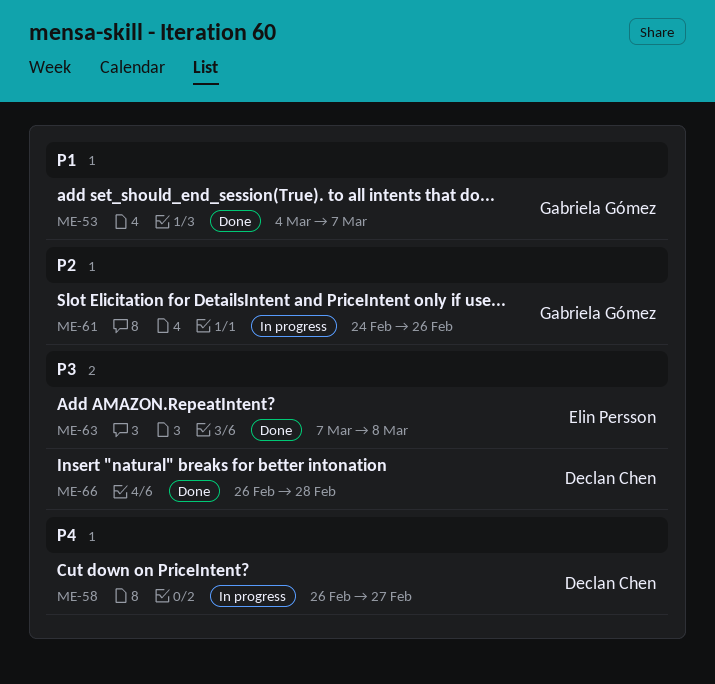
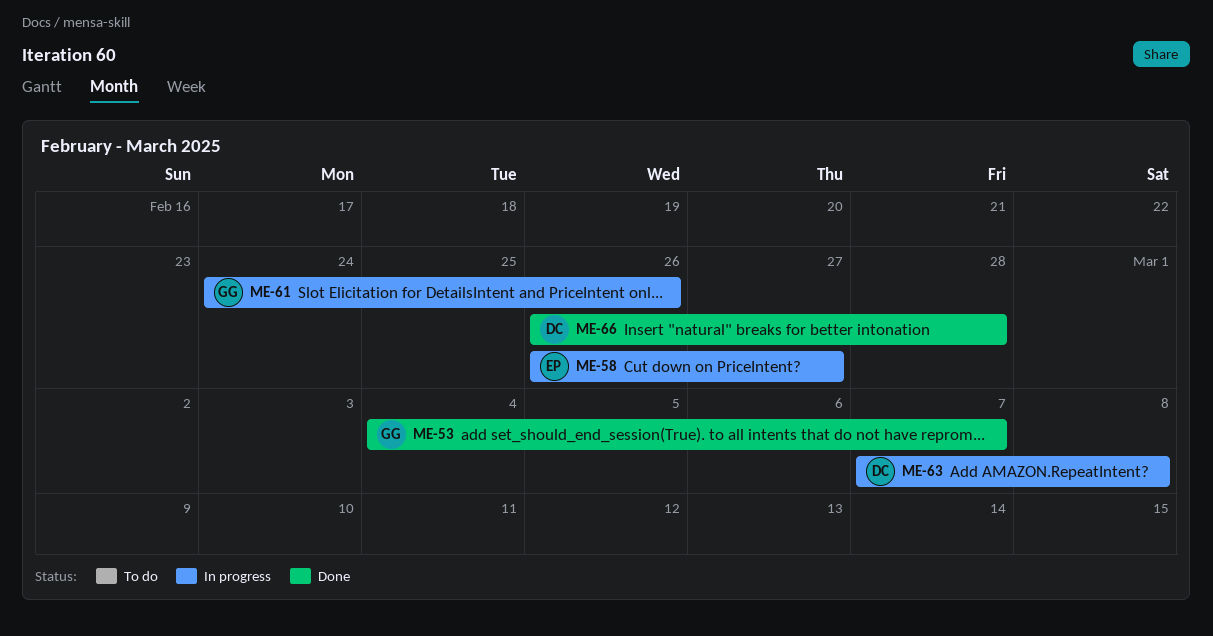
ME-58, owner: Declan Chen -> Elin Persson
ME-63, status: Done -> In progress
ME-63, owner: Elin Persson -> Declan Chen

